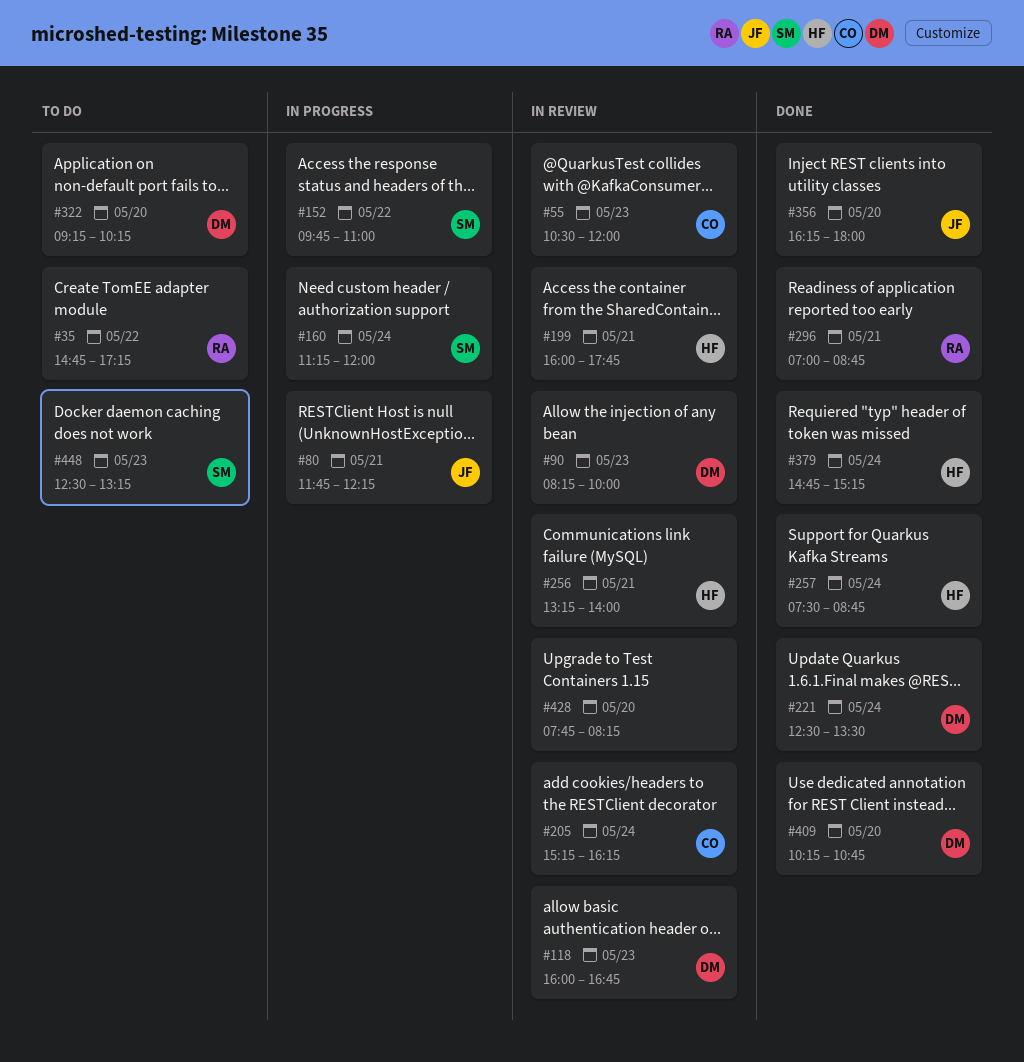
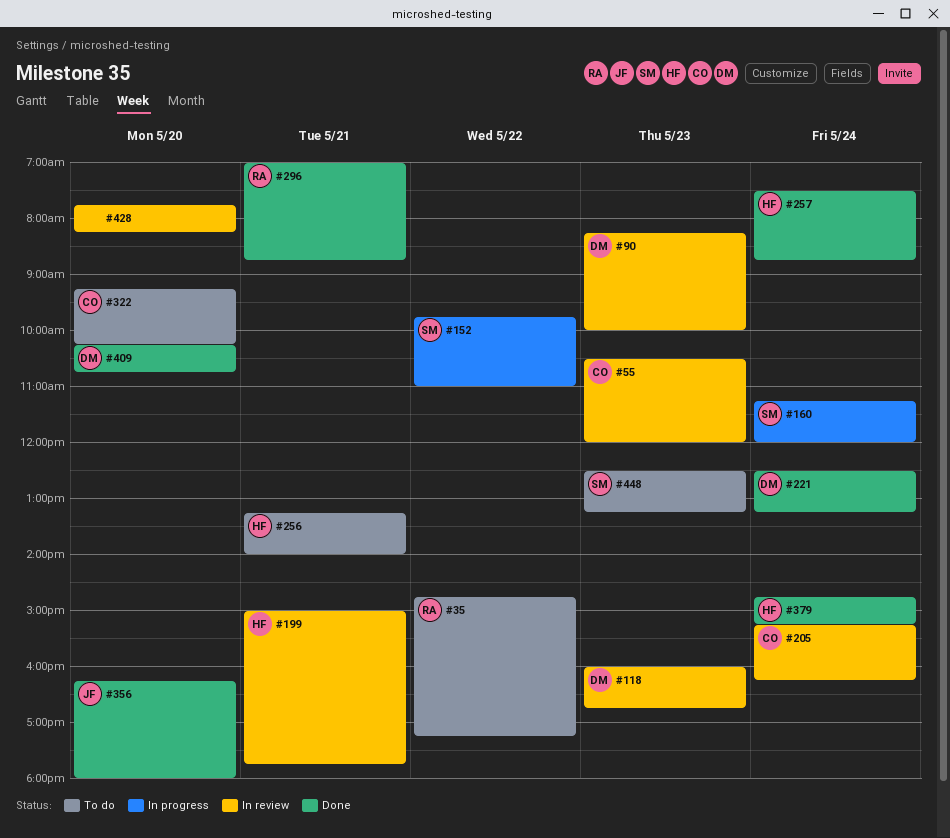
#80: present -> none
#199, begins: 16:00 -> 15:00
#221, ends: 13:30 -> 13:15
#256, status: In review -> To do
#322, owner: DM -> CO

